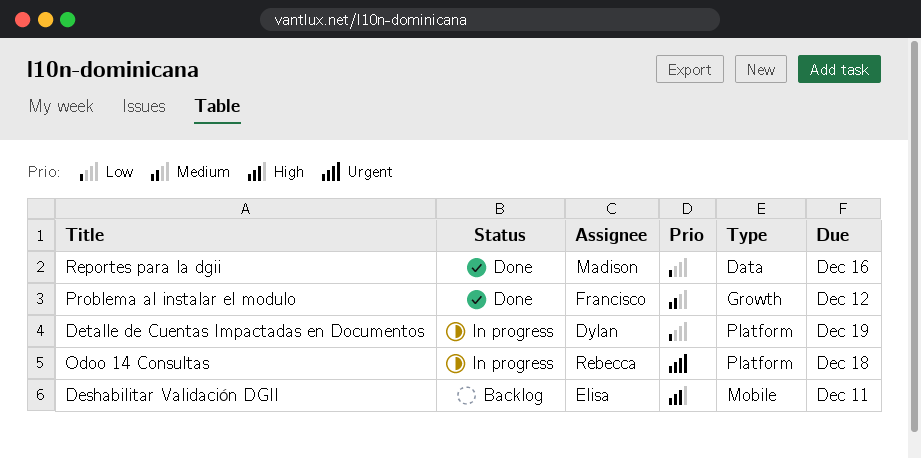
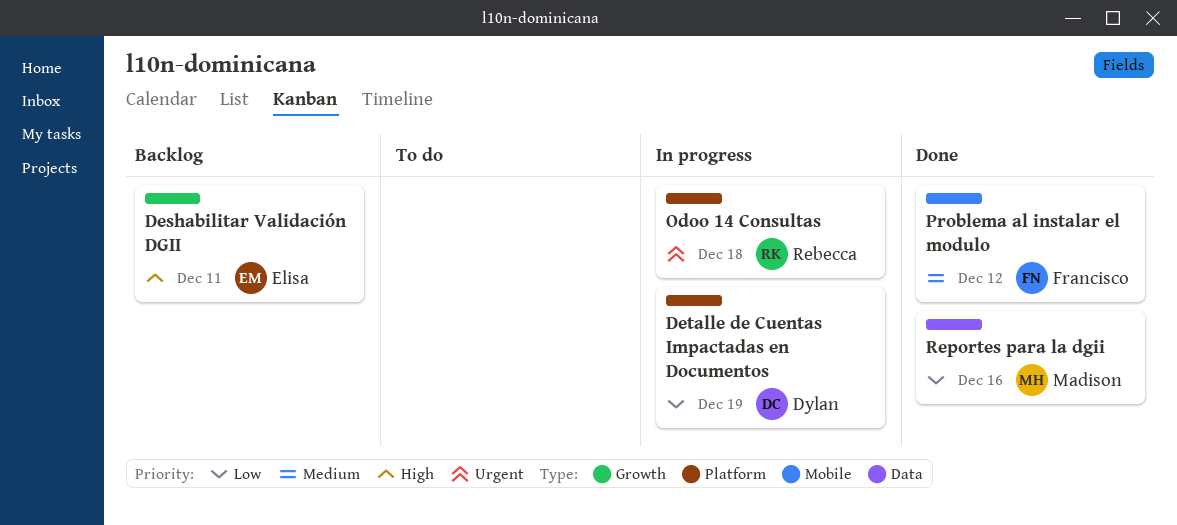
Deshabilitar Validación DGII, label: Mobile -> Growth
Problema al instalar el modulo, label: Growth -> Mobile

